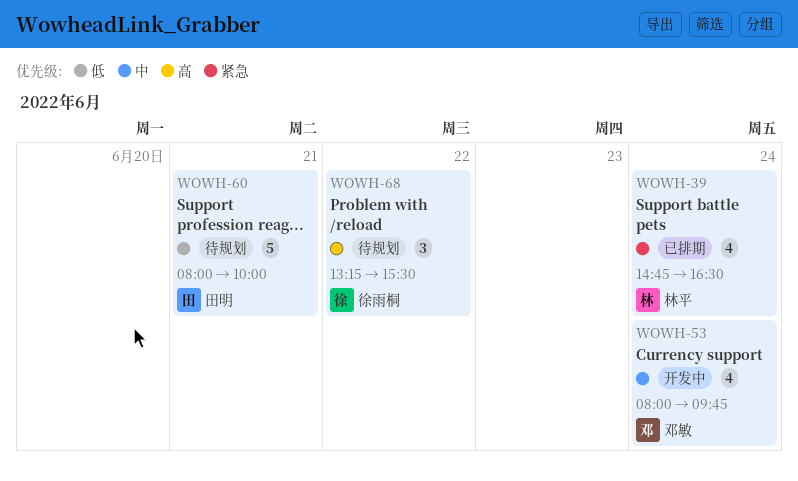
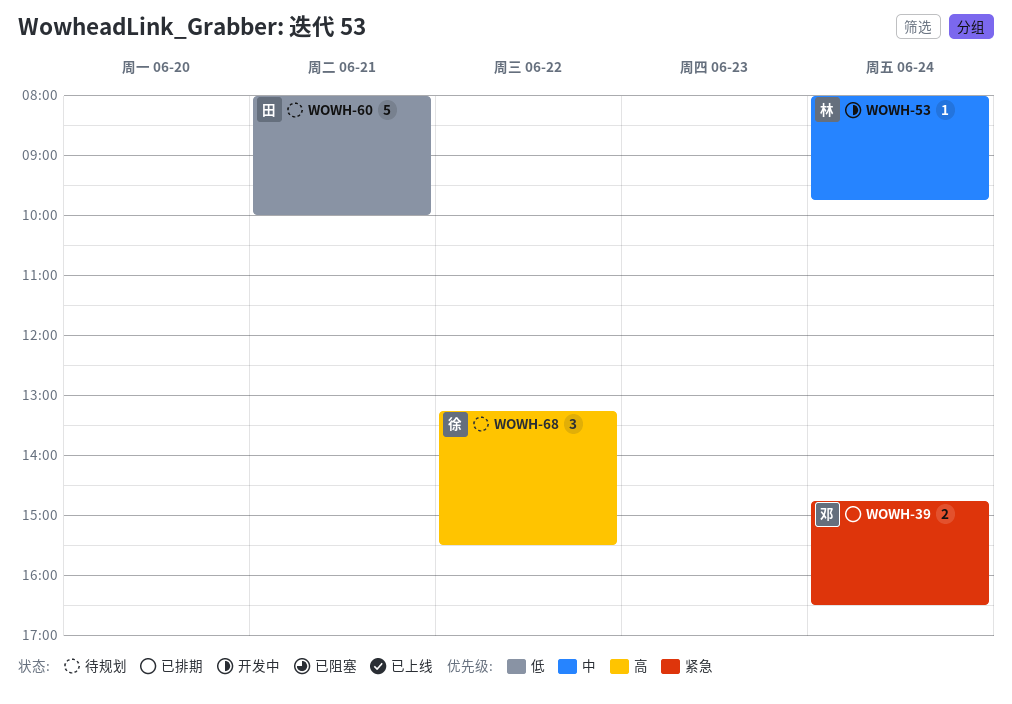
WOWH-39, owner: 林平 -> 邓敏
WOWH-39, estimate: 4 -> 2
WOWH-53, owner: 邓敏 -> 林平
WOWH-53, estimate: 4 -> 1

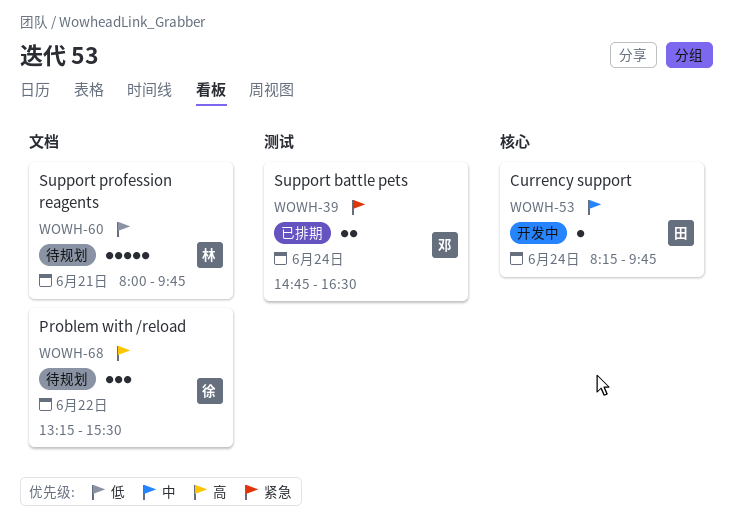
WOWH-53, owner: 林 -> 田
WOWH-53, begins: 08:00 -> 08:15
WOWH-60, owner: 田 -> 林
WOWH-60, ends: 10:00 -> 09:45

